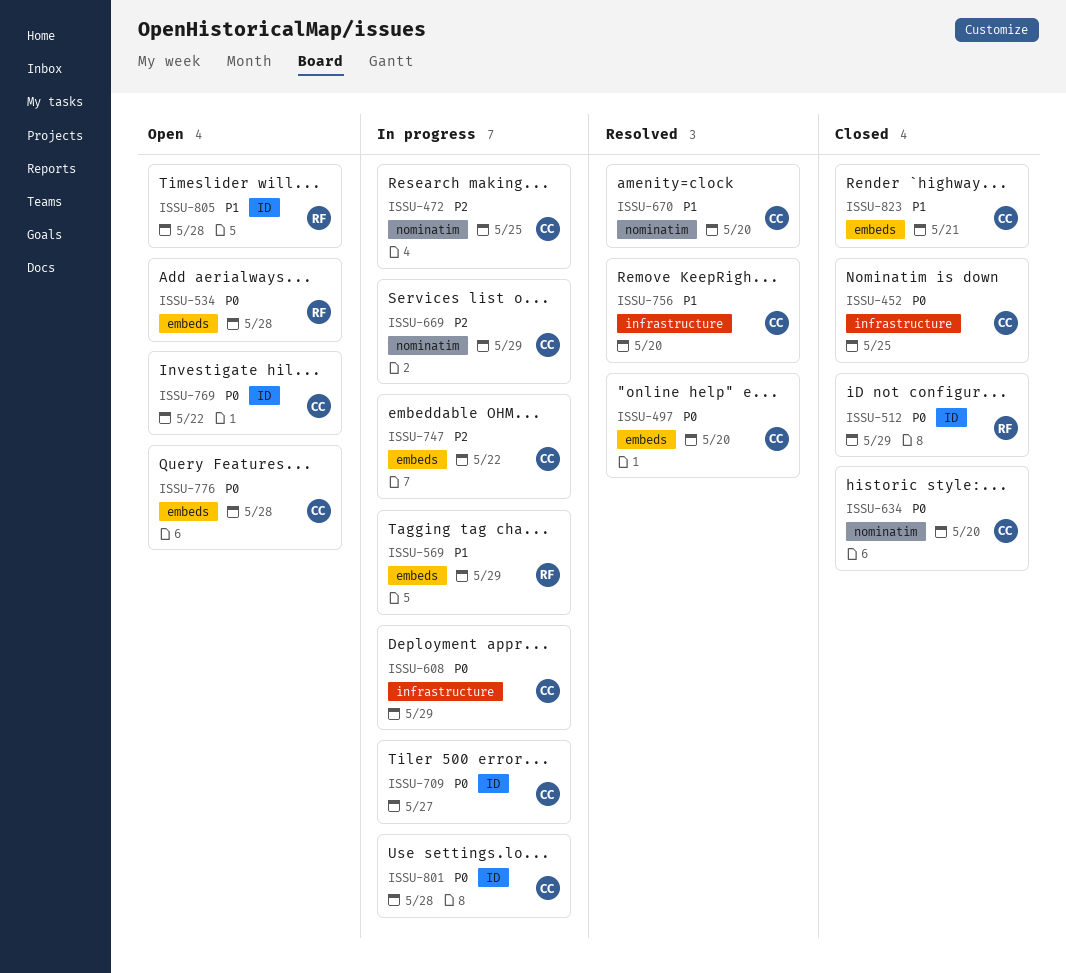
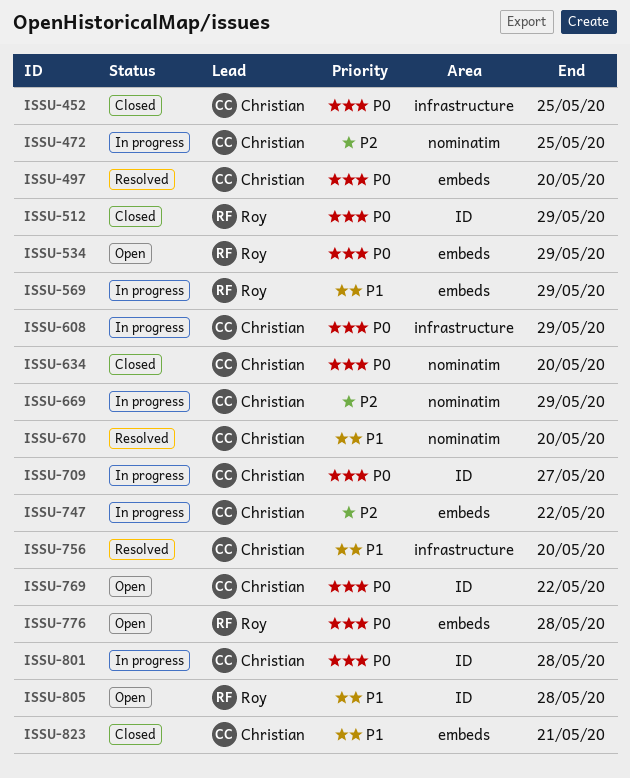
ISSU-534, due: May 28 -> May 29
ISSU-776, owner: Christian -> Roy

